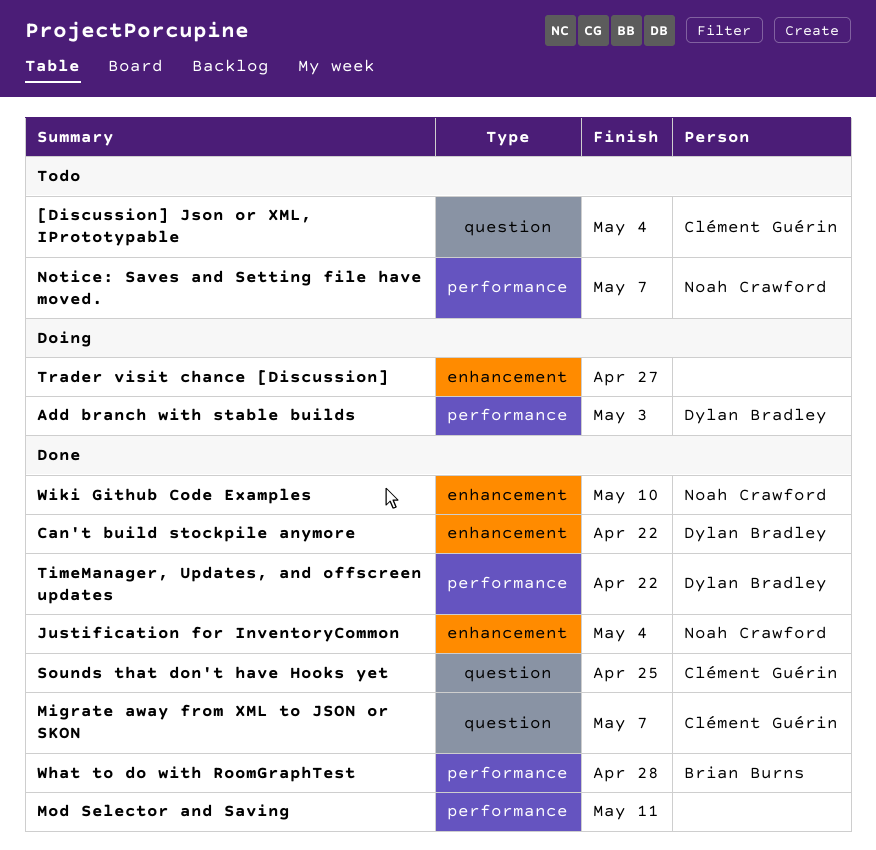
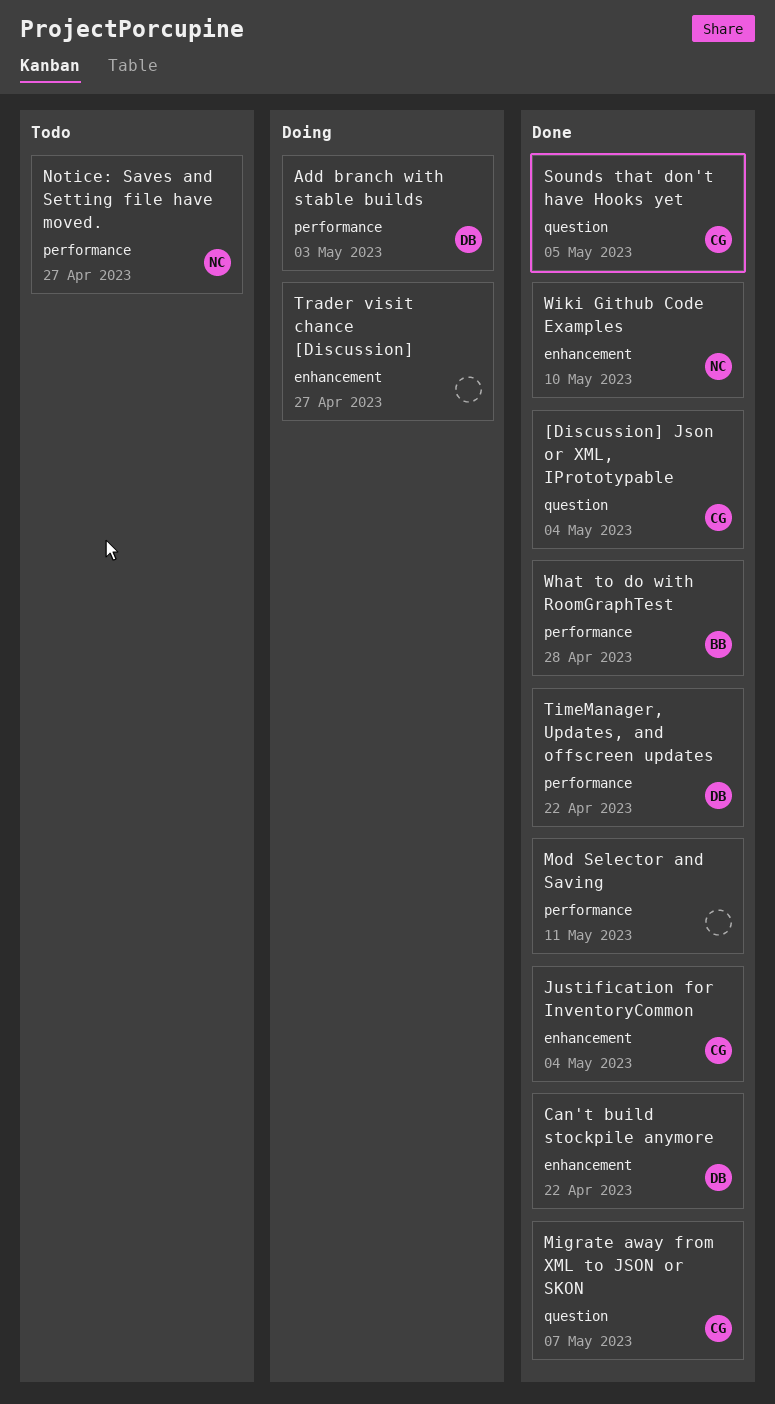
[Discussion] Json or XML, IPrototypable, status: Todo -> Done
Justification for InventoryCommon, owner: Noah Crawford -> Clément Guérin
Notice: Saves and Setting file have moved., due: May 7 -> Apr 27
Sounds that don't have Hooks yet, due: Apr 25 -> May 5

